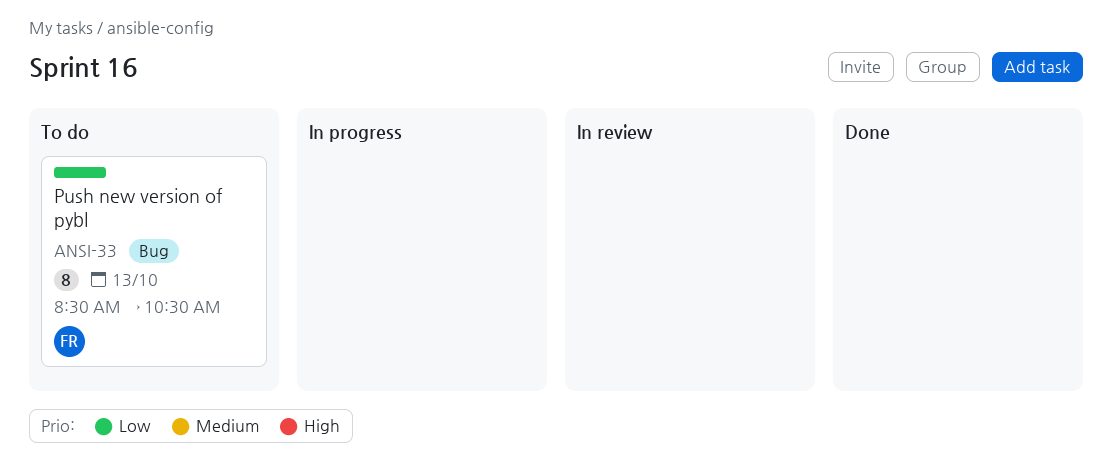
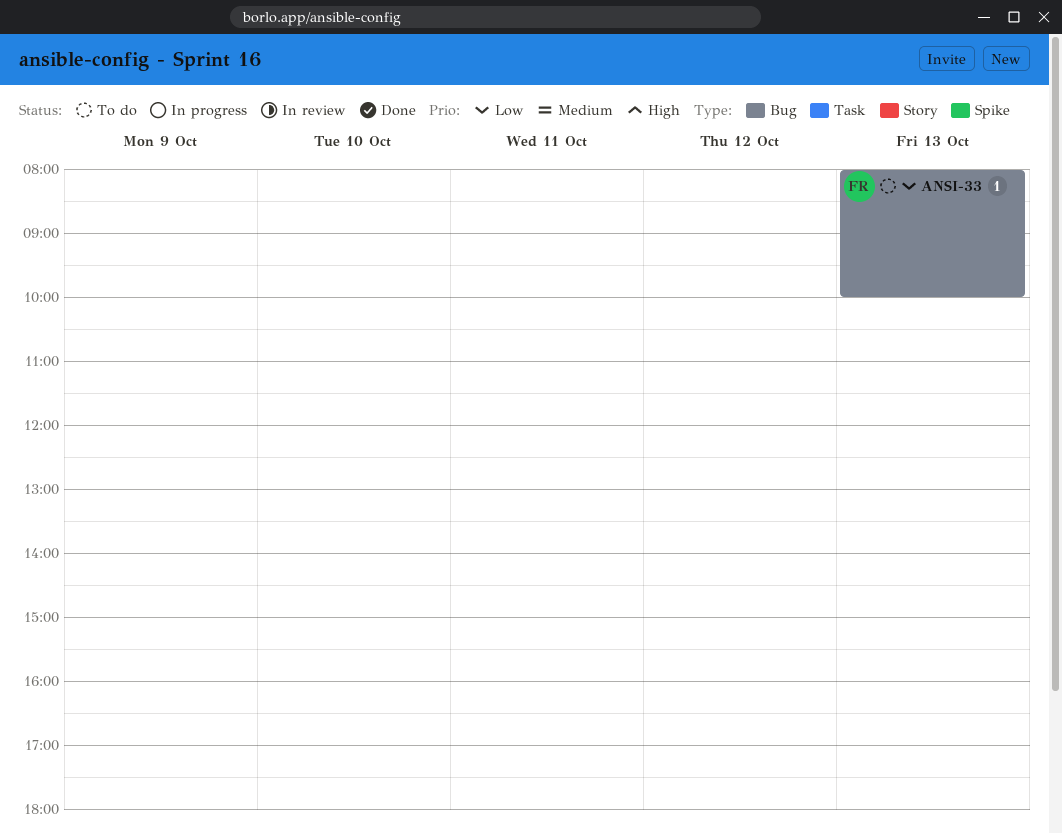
ANSI-33, estimate: 8 -> 1
ANSI-33, begins: 08:30 -> 08:00
ANSI-33, ends: 10:30 -> 10:00

